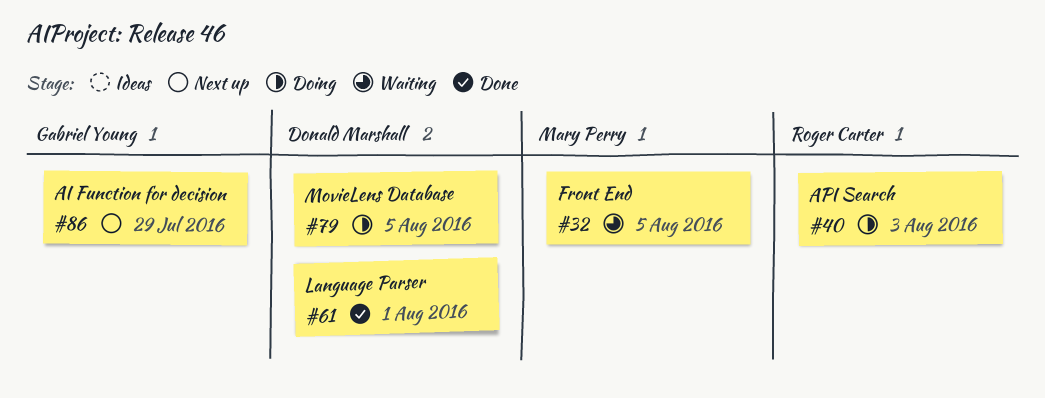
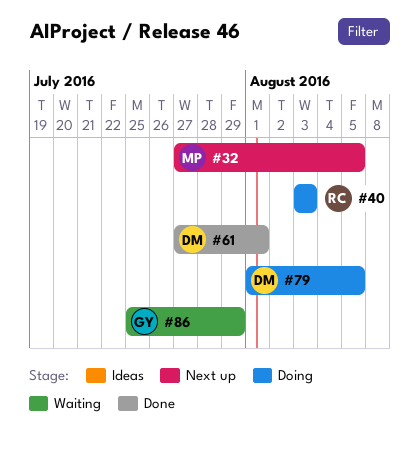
#32, status: Waiting -> Next up
#86, status: Next up -> Waiting

